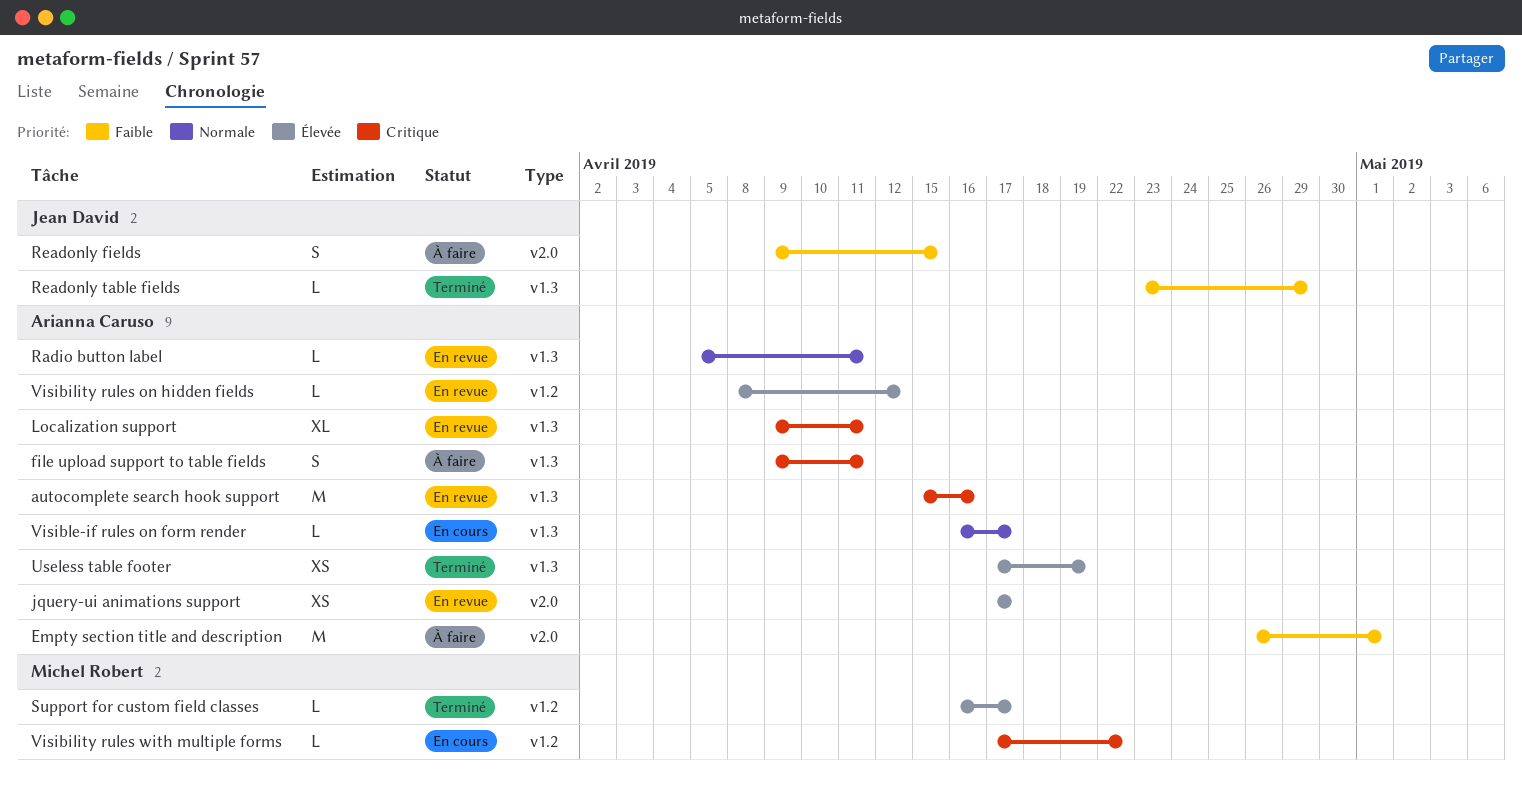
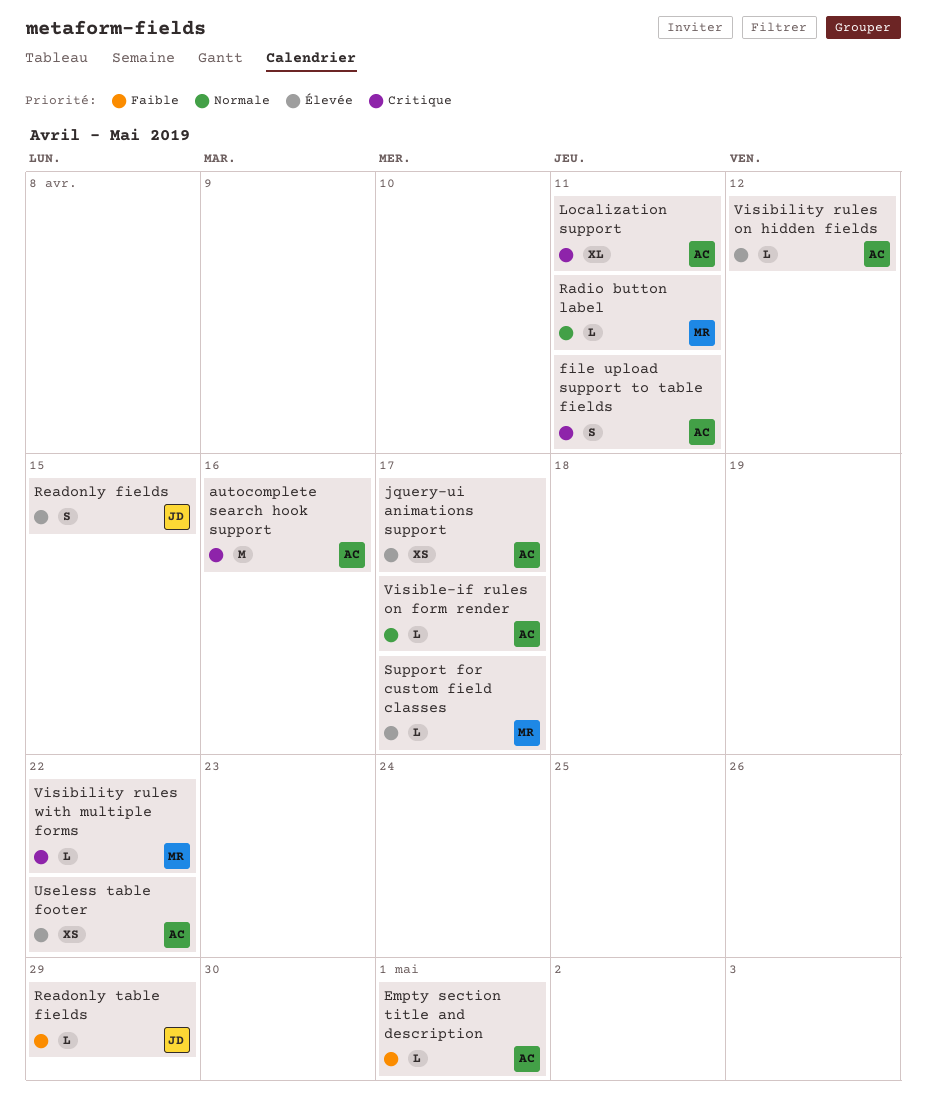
Empty section title and description, estimate: M -> L
Radio button label, owner: Arianna Caruso -> Michel Robert
Readonly fields, priority: Faible -> Élevée
Useless table footer, due: Apr 19 -> Apr 22

